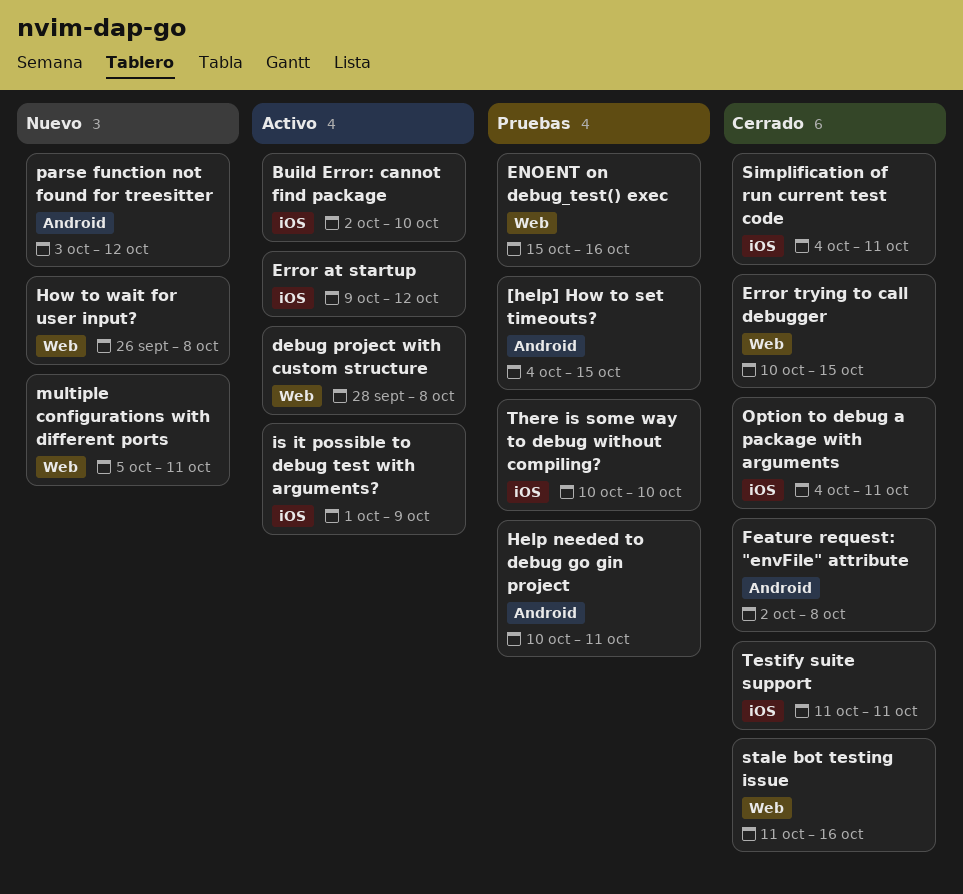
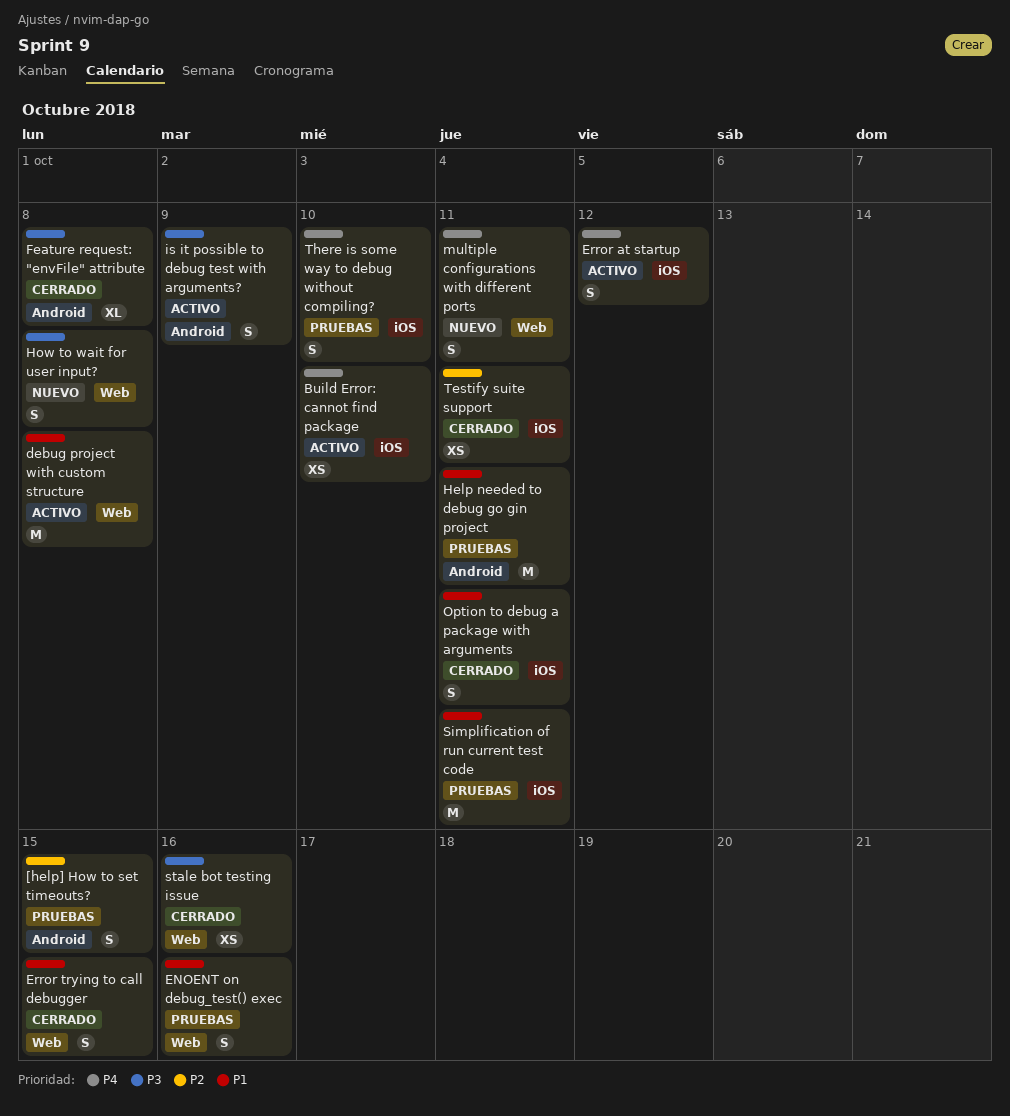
is it possible to debug test with arguments?, label: iOS -> Android
parse function not found for treesitter: present -> none
Simplification of run current test code, status: Cerrado -> Pruebas

